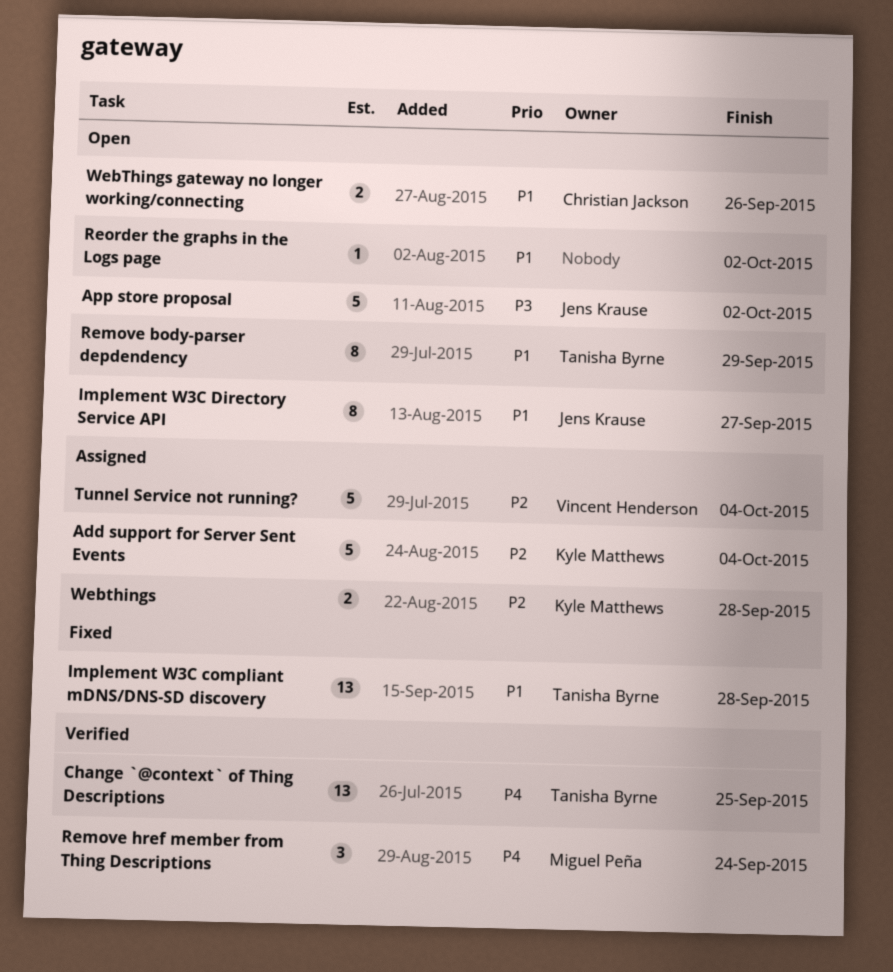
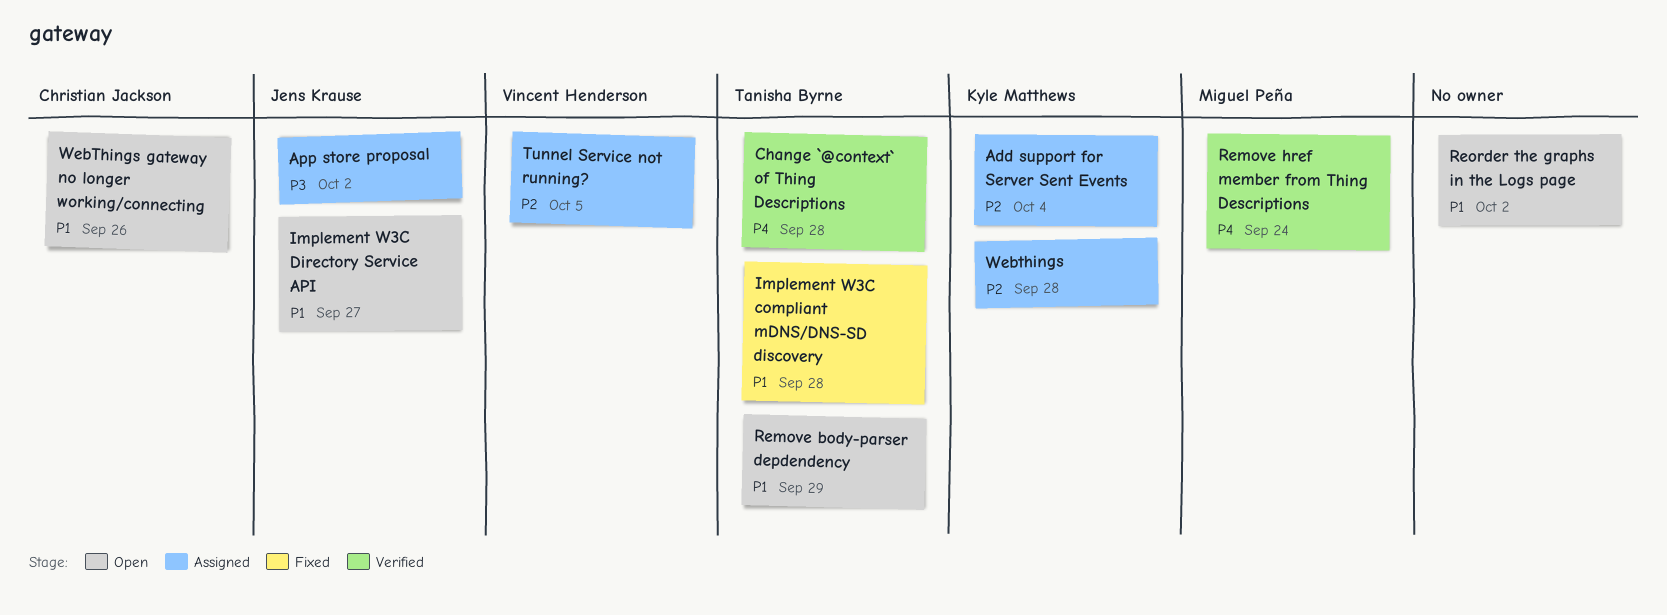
App store proposal, status: Open -> Assigned
Change `@context` of Thing Descriptions, due: Sep 25 -> Sep 28
Tunnel Service not running?, due: Oct 4 -> Oct 5

